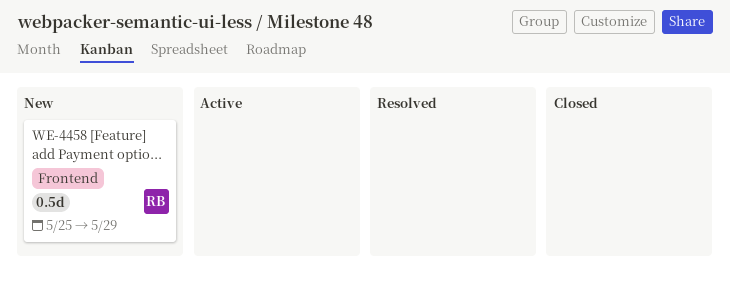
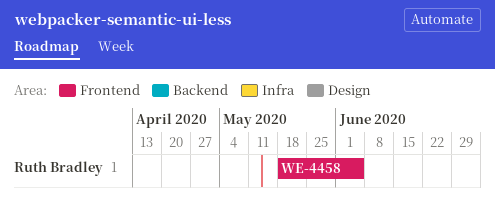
WE-4458, start: May 25 -> May 18
WE-4458, due: May 29 -> Jun 5

